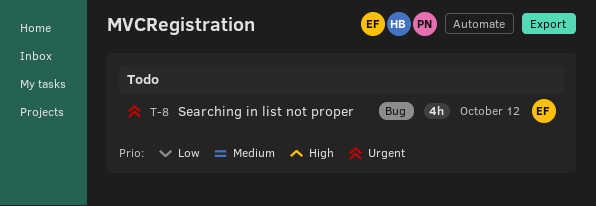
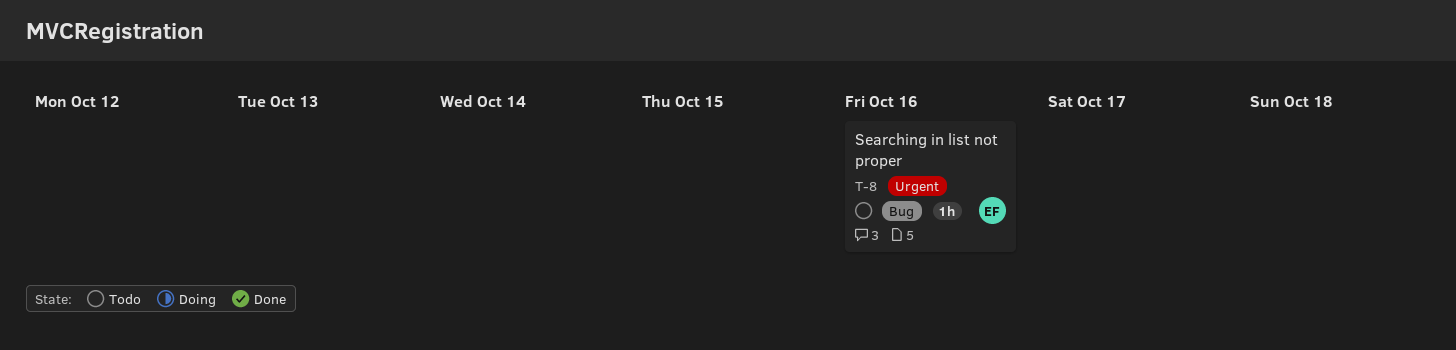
T-8, estimate: 4h -> 1h
T-8, due: Oct 12 -> Oct 16

